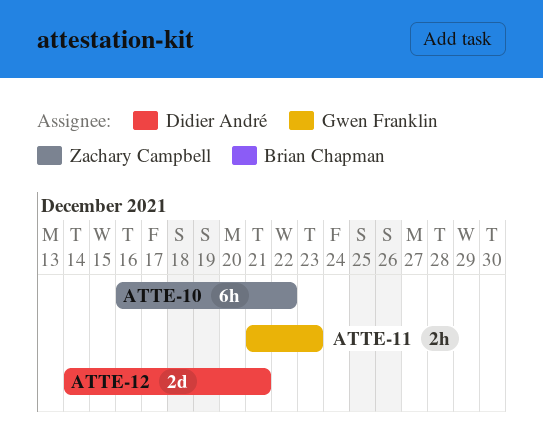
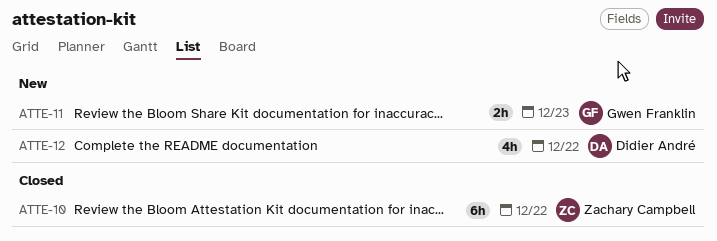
ATTE-12, estimate: 2d -> 4h
ATTE-12, due: Dec 21 -> Dec 22

